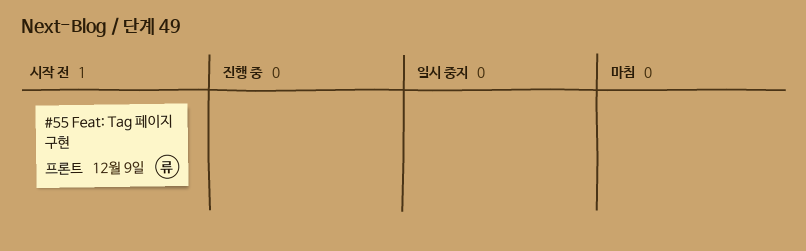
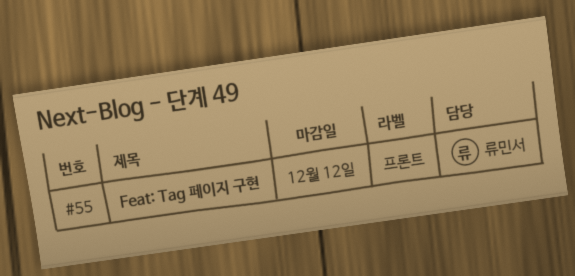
#55, due: Dec 9 -> Dec 12

